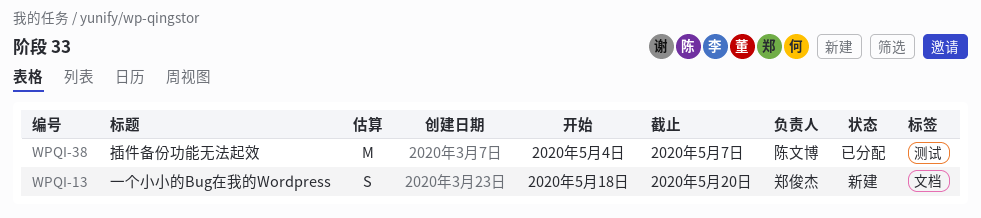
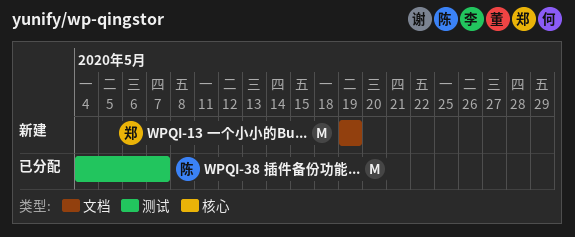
WPQI-13, estimate: S -> M
WPQI-13, start: May 18 -> May 19
WPQI-13, due: May 20 -> May 19

